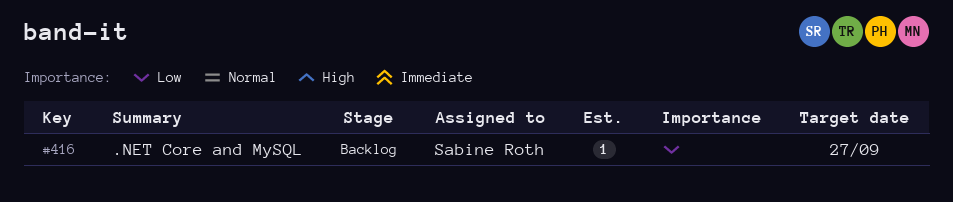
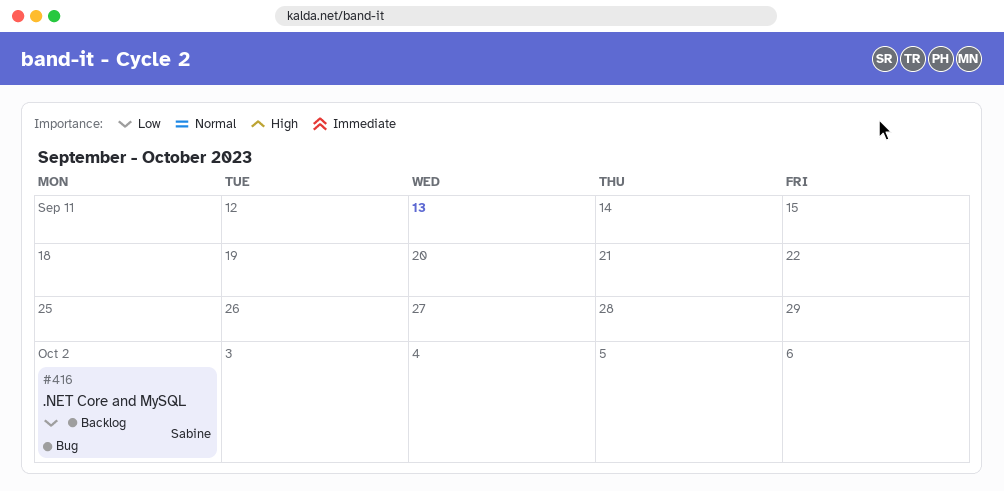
#416, due: Sep 27 -> Oct 2

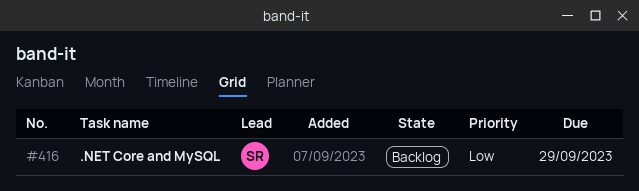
#416, due: Oct 2 -> Sep 29

